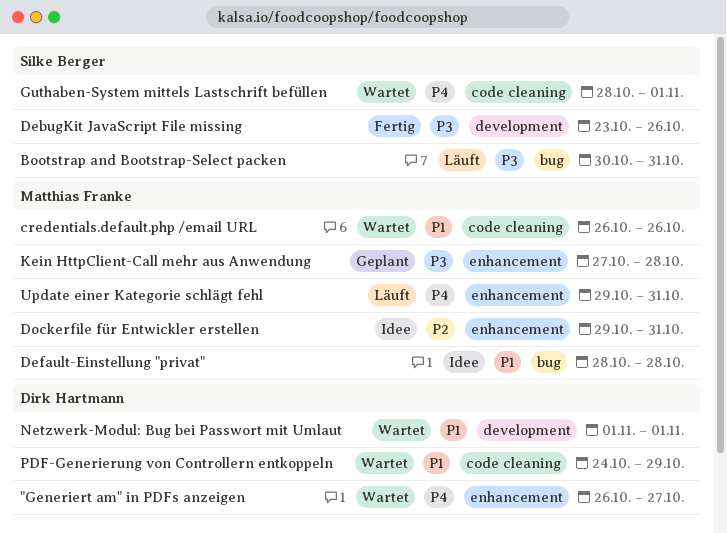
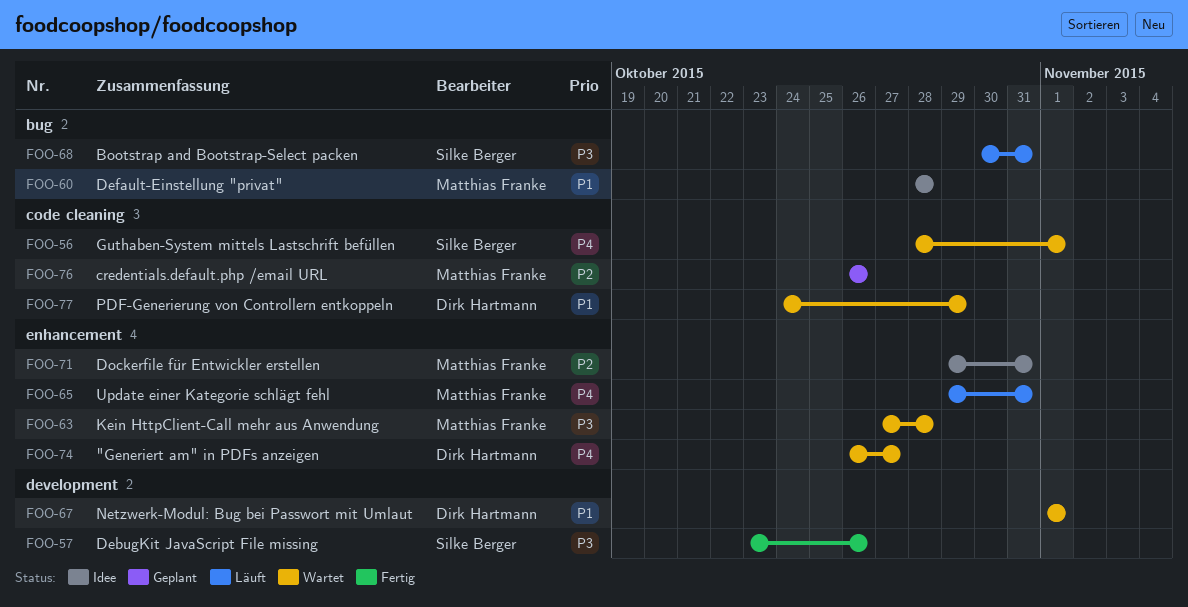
credentials.default.php /email URL, status: Wartet -> Geplant
credentials.default.php /email URL, priority: P1 -> P2
Kein HttpClient-Call mehr aus Anwendung, status: Geplant -> Wartet

